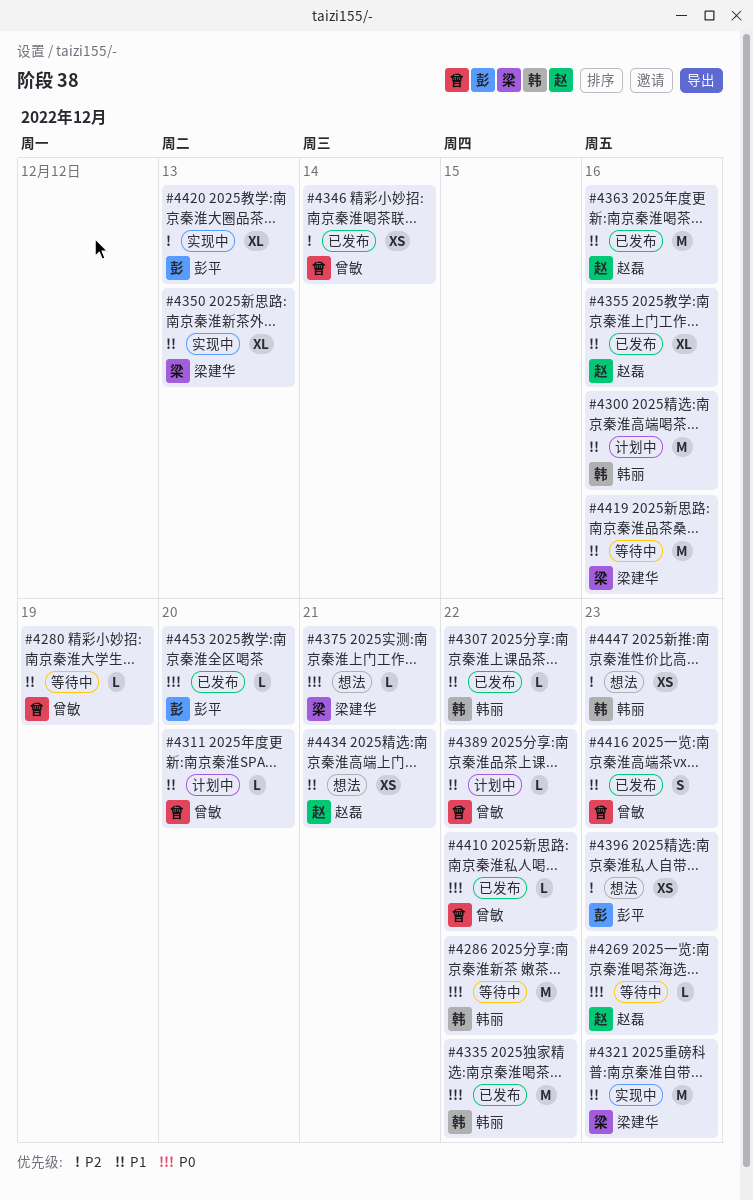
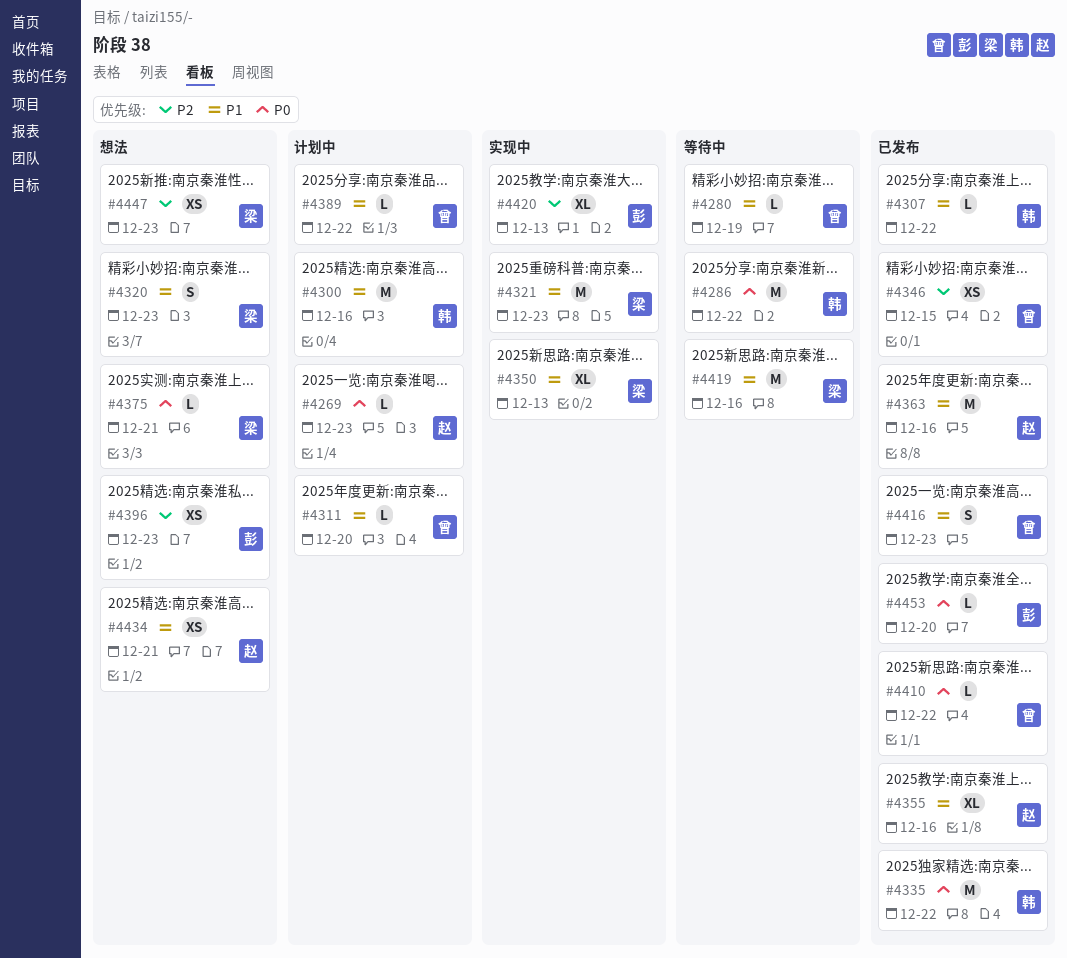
#4269, status: 等待中 -> 计划中
#4320: none -> present
#4346, due: Dec 14 -> Dec 15
#4447, owner: 韩丽 -> 梁建华

